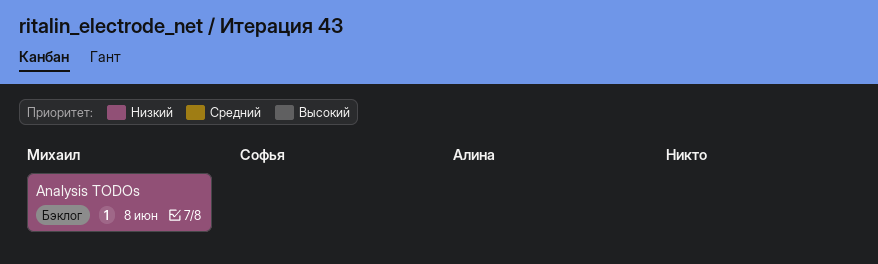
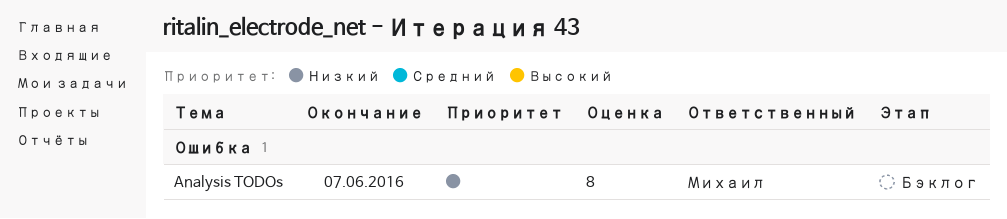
Analysis TODOs, estimate: 1 -> 8
Analysis TODOs, due: Jun 8 -> Jun 7

